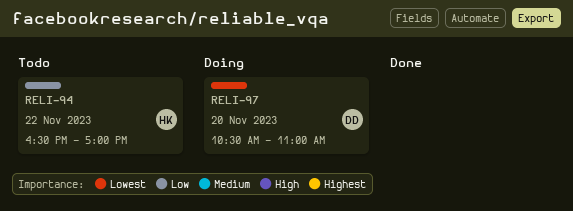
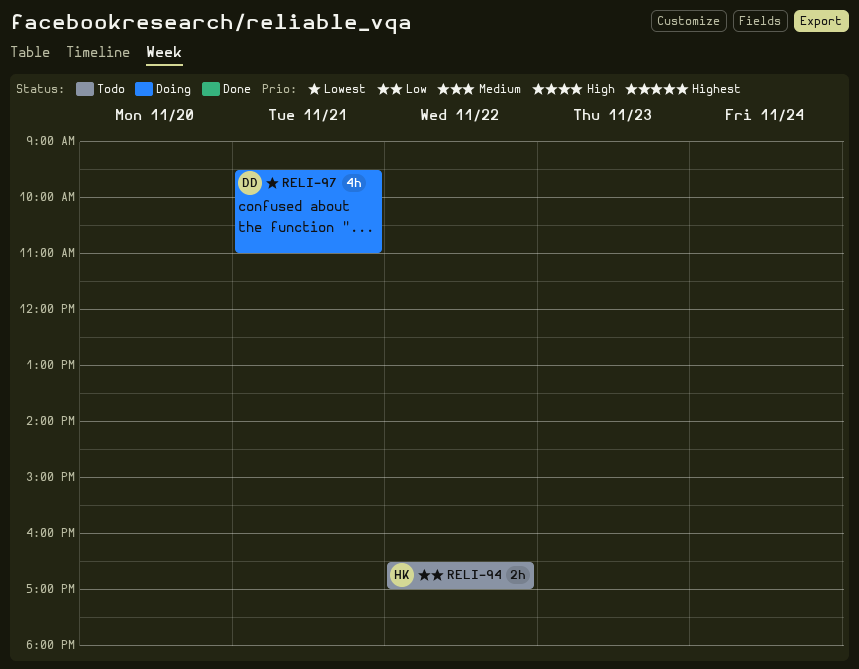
RELI-97, day: Nov 20 -> Nov 21
RELI-97, begins: 10:30 -> 09:30

